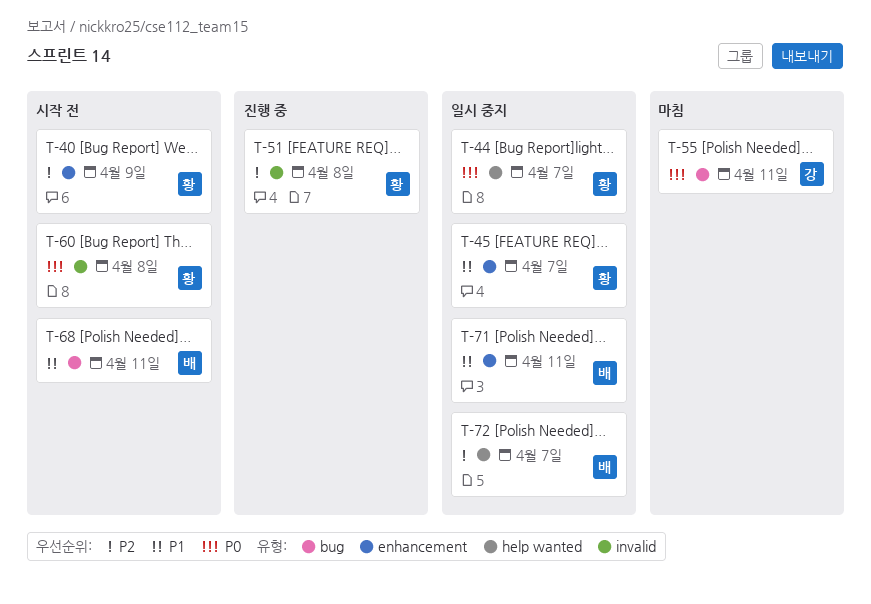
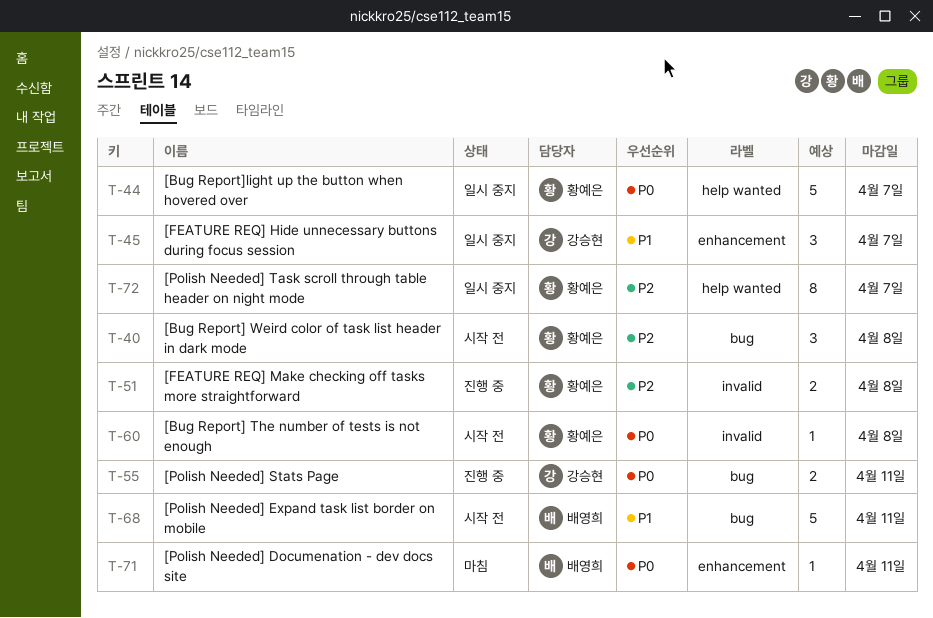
T-40, label: enhancement -> bug
T-40, due: Apr 9 -> Apr 8
T-45, owner: 황예은 -> 강승현
T-55, status: 마침 -> 진행 중
T-71, status: 일시 중지 -> 마침
T-71, priority: P1 -> P0
T-72, owner: 배영희 -> 황예은

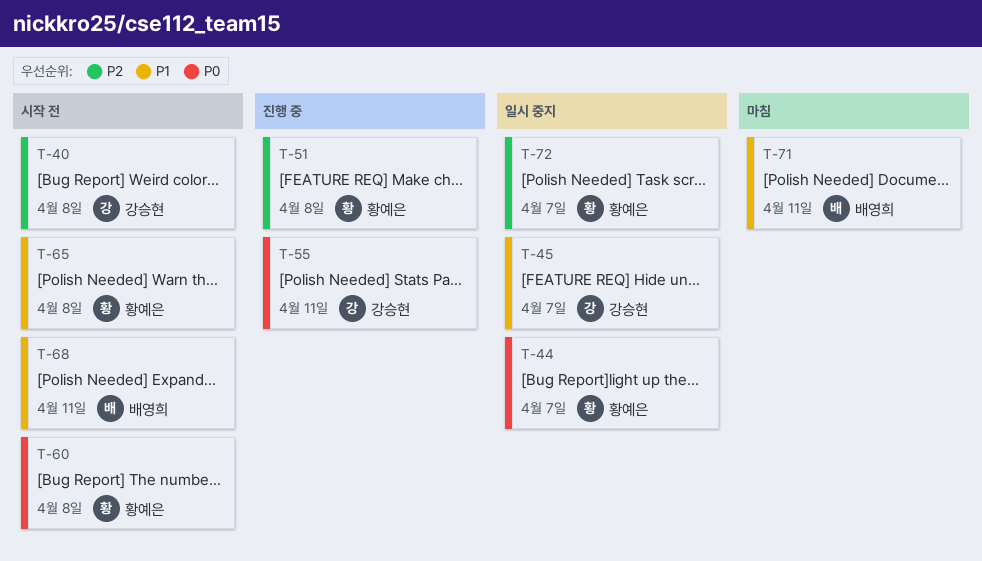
T-40, owner: 황예은 -> 강승현
T-65: none -> present
T-71, priority: P0 -> P1

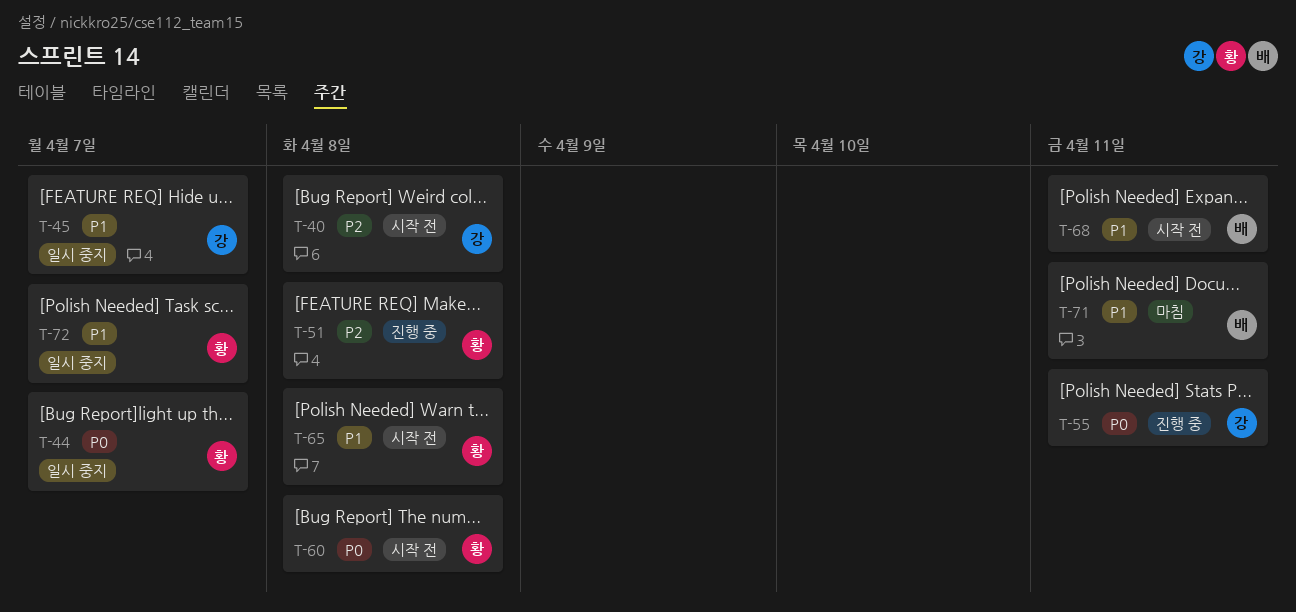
T-72, priority: P2 -> P1

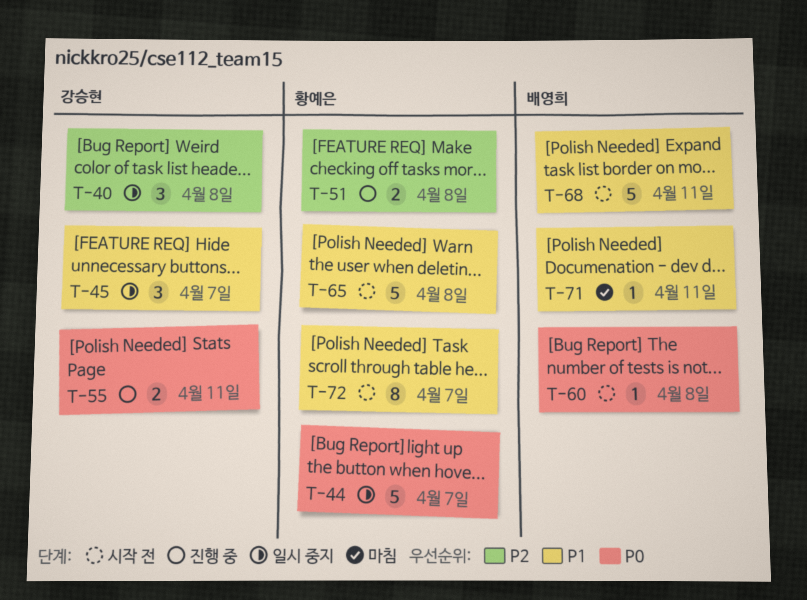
T-40, status: 시작 전 -> 일시 중지
T-60, owner: 황예은 -> 배영희
T-72, status: 일시 중지 -> 시작 전

